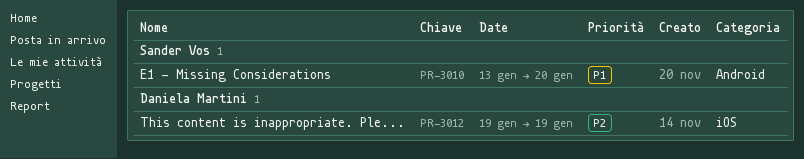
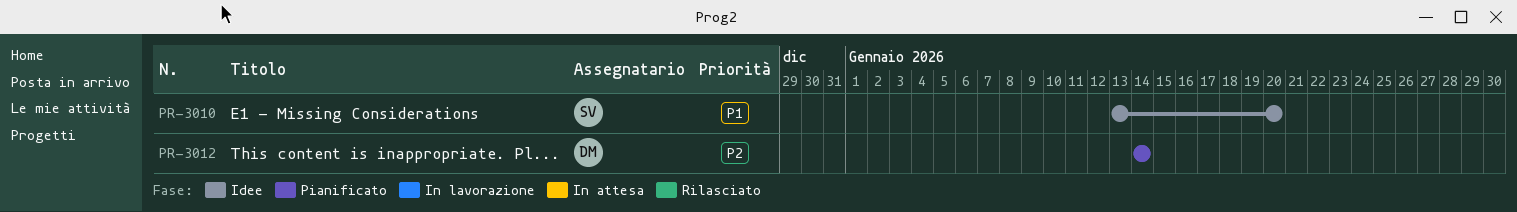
PR-3012, start: Jan 19 -> Jan 14
PR-3012, due: Jan 19 -> Jan 14

